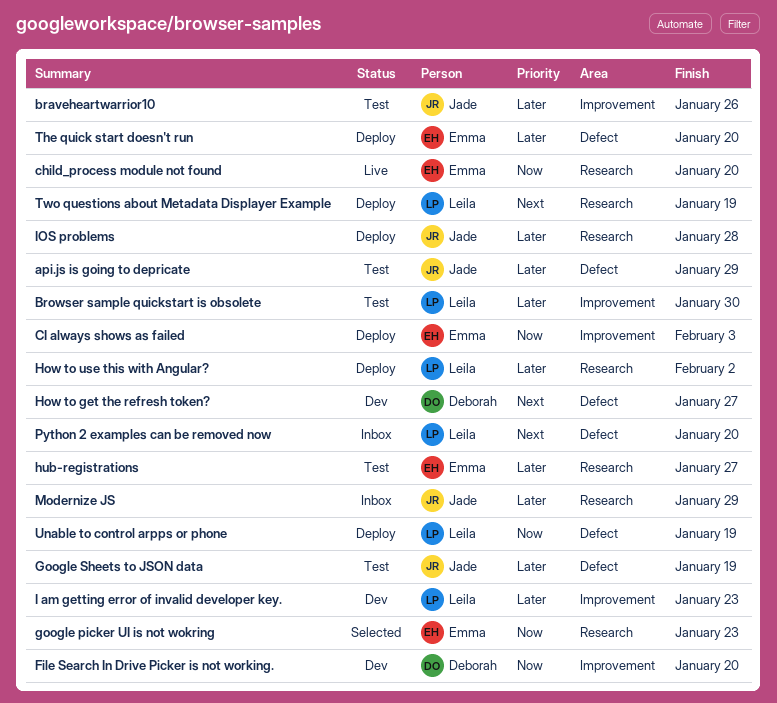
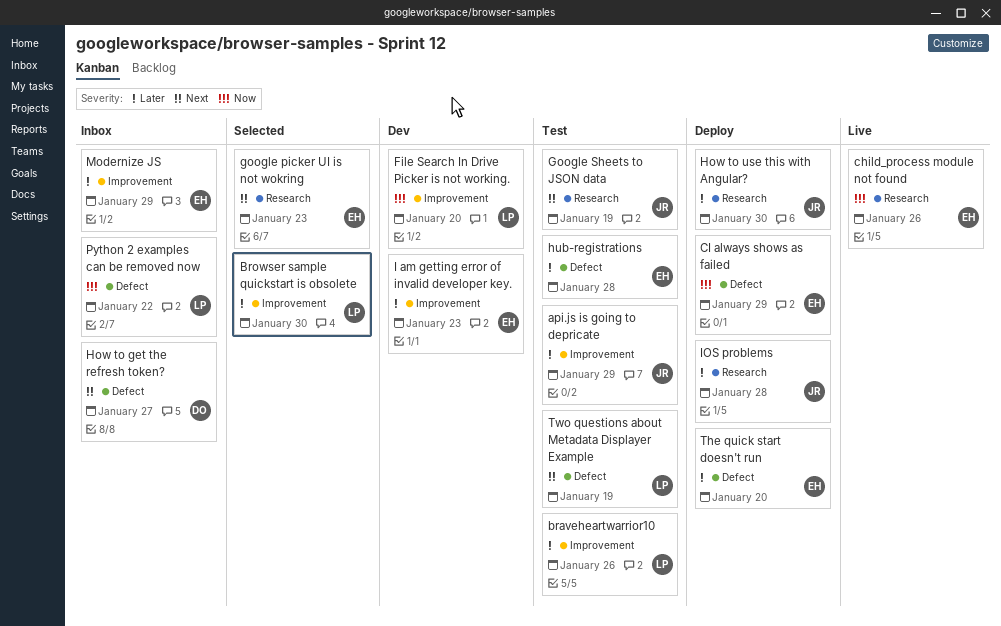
api.js is going to depricate, label: Defect -> Improvement
braveheartwarrior10, owner: Jade -> Leila
Browser sample quickstart is obsolete, status: Test -> Selected
child_process module not found, due: Jan 20 -> Jan 26
CI always shows as failed, label: Improvement -> Defect
CI always shows as failed, due: Feb 3 -> Jan 29
File Search In Drive Picker is not working., owner: Deborah -> Leila
google picker UI is not wokring, priority: Now -> Next
Google Sheets to JSON data, priority: Later -> Next
Google Sheets to JSON data, label: Defect -> Research
How to get the refresh token?, status: Dev -> Inbox
How to use this with Angular?, owner: Leila -> Jade
How to use this with Angular?, due: Feb 2 -> Jan 30
hub-registrations, label: Research -> Defect
hub-registrations, due: Jan 27 -> Jan 28
I am getting error of invalid developer key., owner: Leila -> Emma
Modernize JS, owner: Jade -> Emma
Modernize JS, label: Research -> Improvement
Python 2 examples can be removed now, priority: Next -> Now
Python 2 examples can be removed now, due: Jan 20 -> Jan 22
Two questions about Metadata Displayer Example, status: Deploy -> Test
Two questions about Metadata Displayer Example, label: Research -> Defect
Unable to control arpps or phone: present -> none

